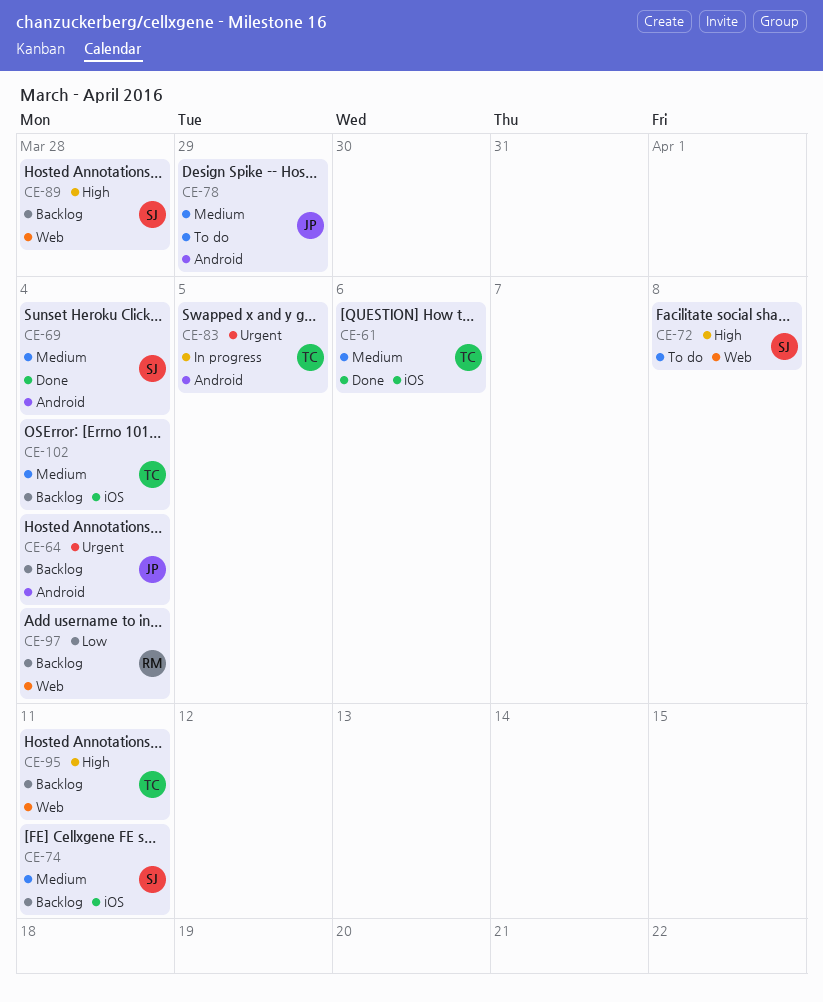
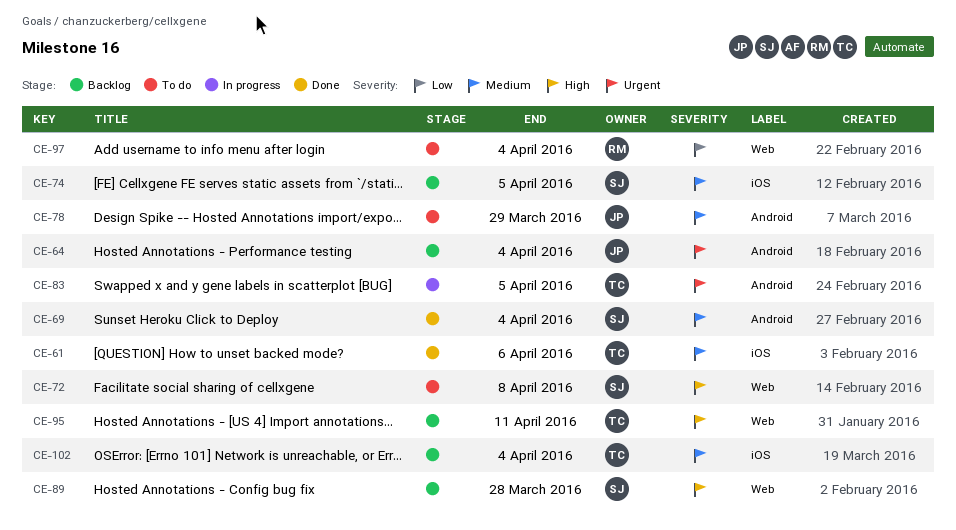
CE-74, due: Apr 11 -> Apr 5
CE-97, status: Backlog -> To do

